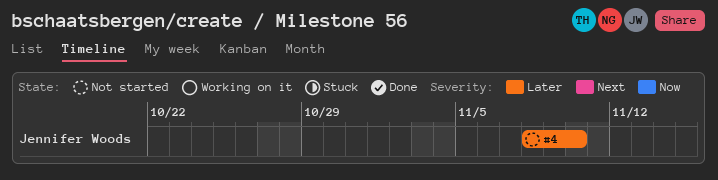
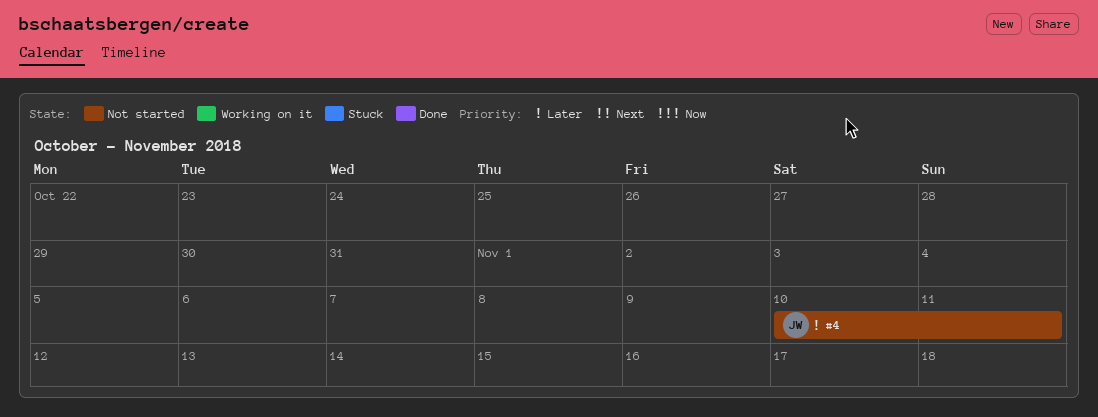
#4, start: Nov 8 -> Nov 10
#4, due: Nov 10 -> Nov 11

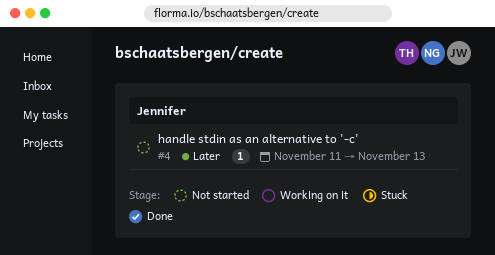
#4, start: Nov 10 -> Nov 11
#4, due: Nov 11 -> Nov 13

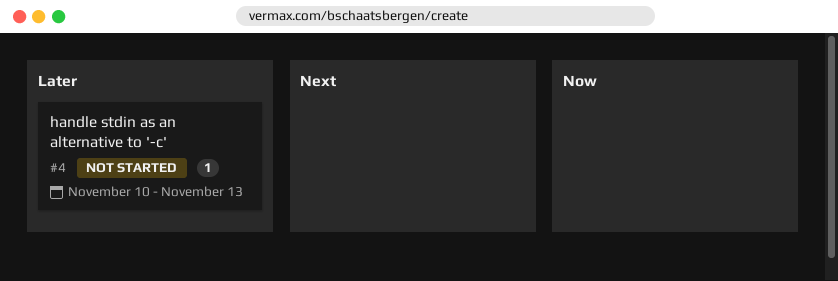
#4, start: Nov 11 -> Nov 10

